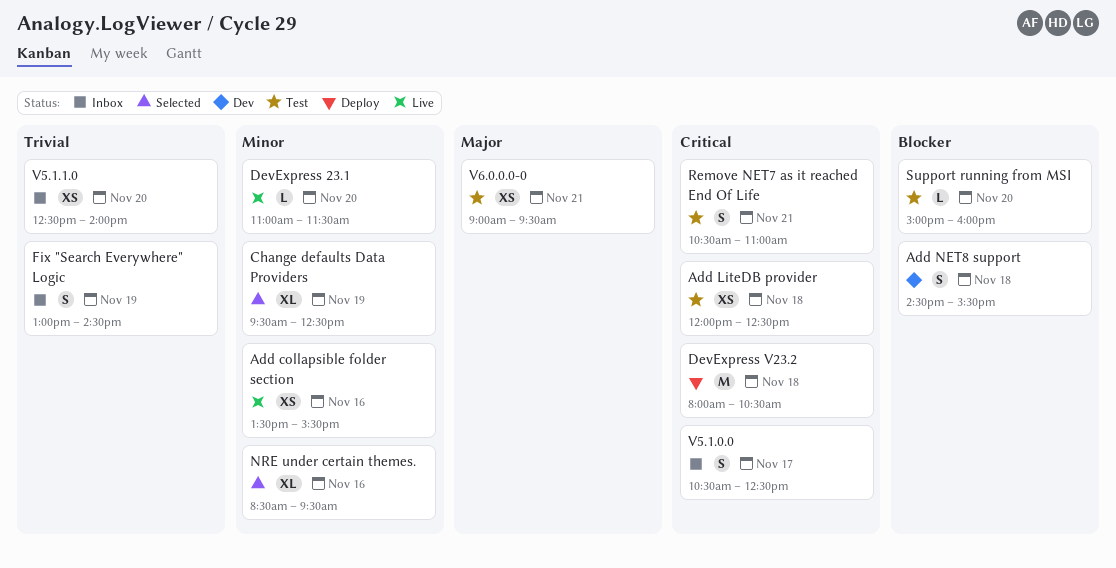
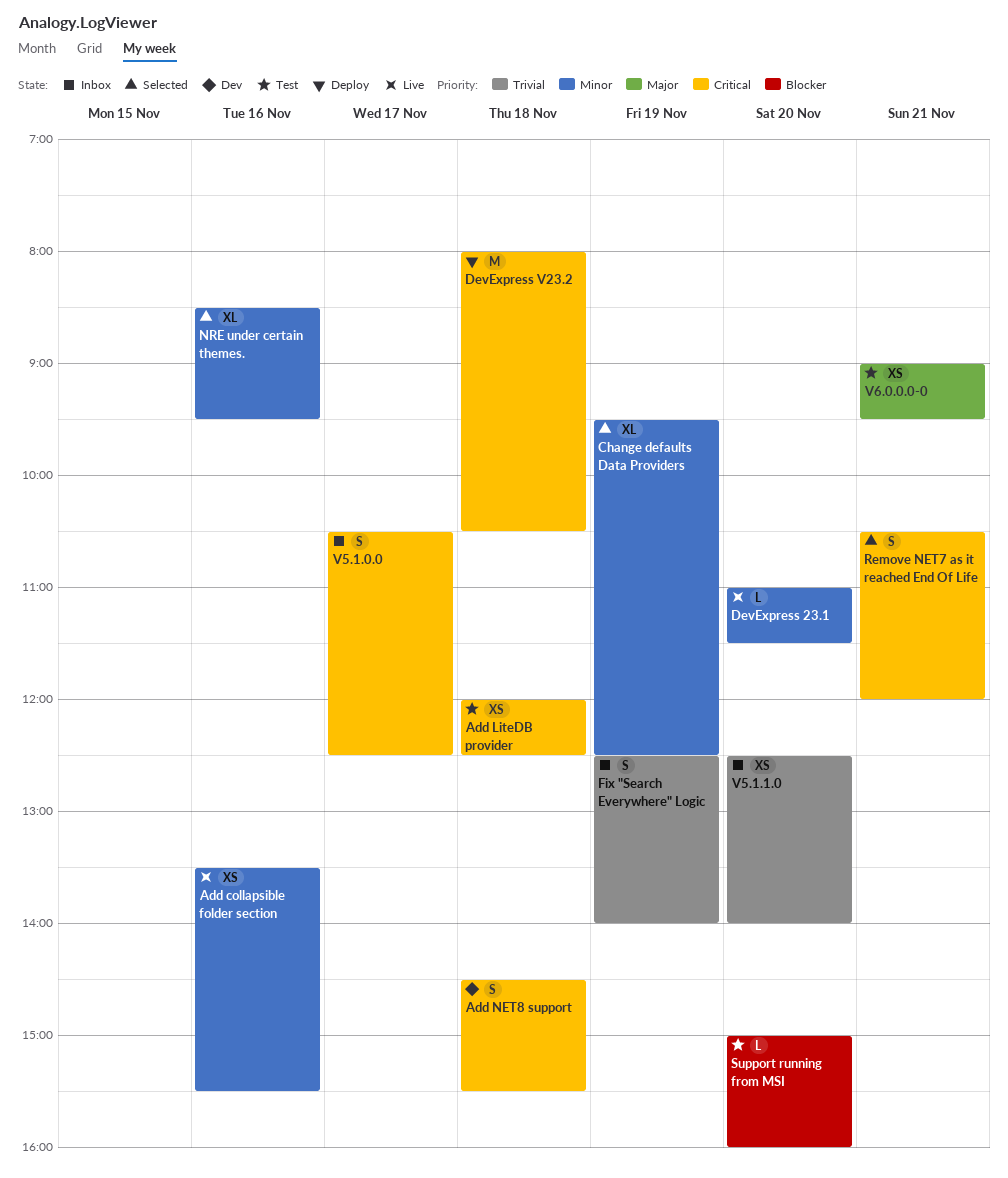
Add NET8 support, priority: Blocker -> Critical
Fix "Search Everywhere" Logic, begins: 13:00 -> 12:30
Fix "Search Everywhere" Logic, ends: 14:30 -> 14:00
Remove NET7 as it reached End Of Life, status: Test -> Selected
Remove NET7 as it reached End Of Life, ends: 11:00 -> 12:00

